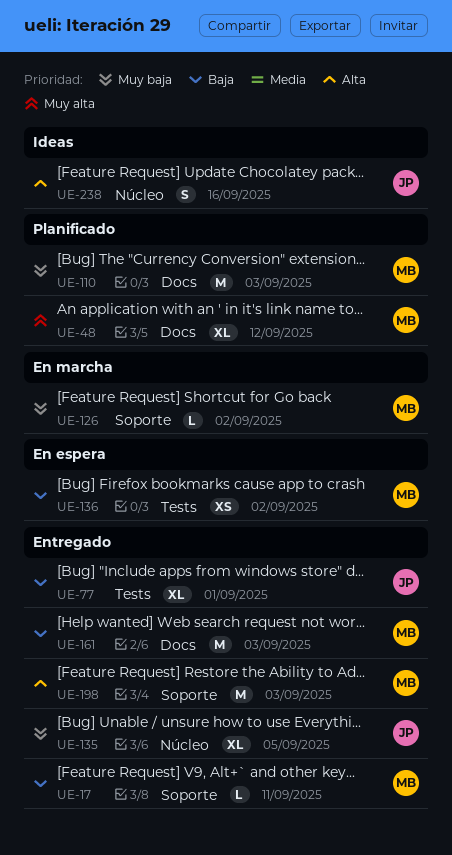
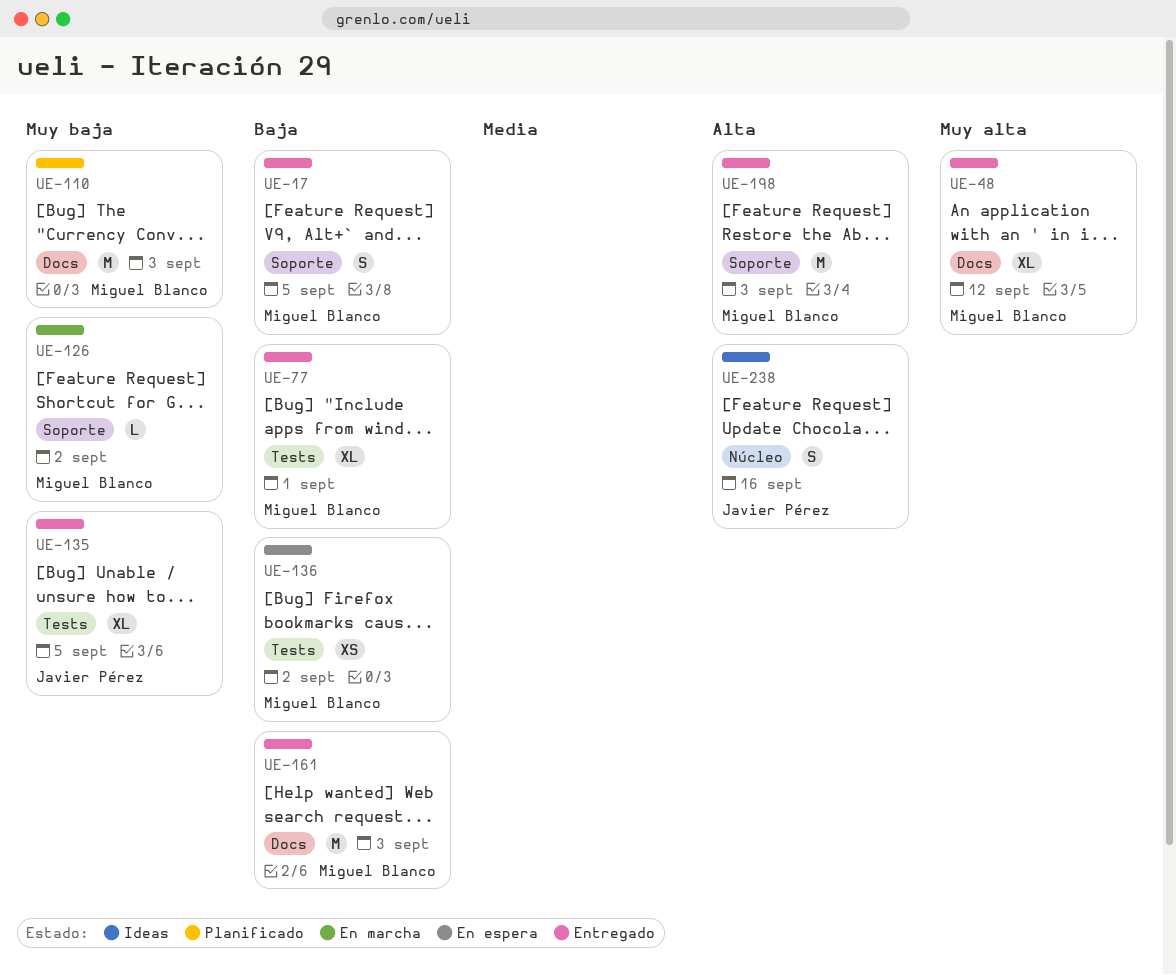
UE-17, estimate: L -> S
UE-17, due: Sep 11 -> Sep 5
UE-48, status: Planificado -> Entregado
UE-77, owner: Javier Pérez -> Miguel Blanco
UE-135, label: Núcleo -> Tests

